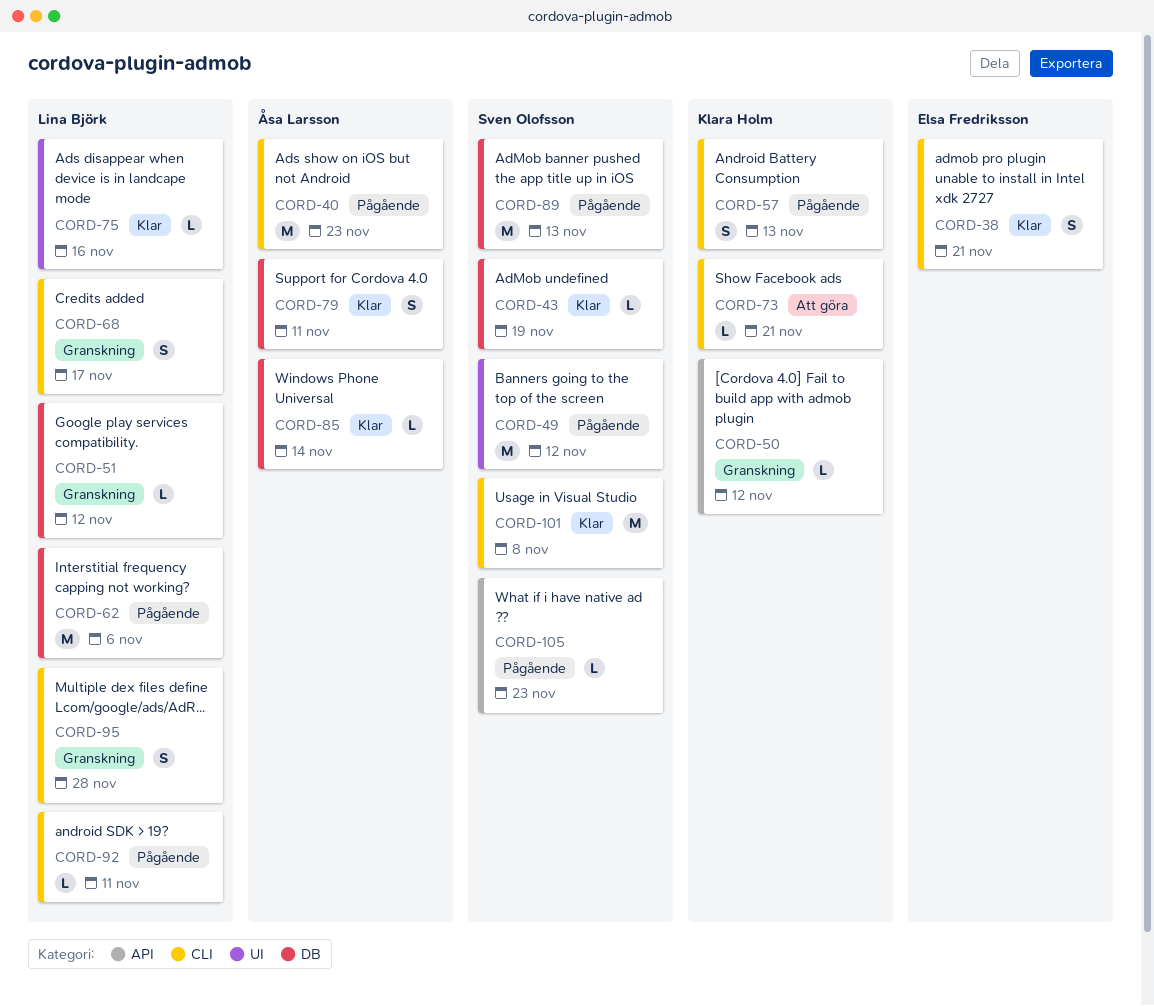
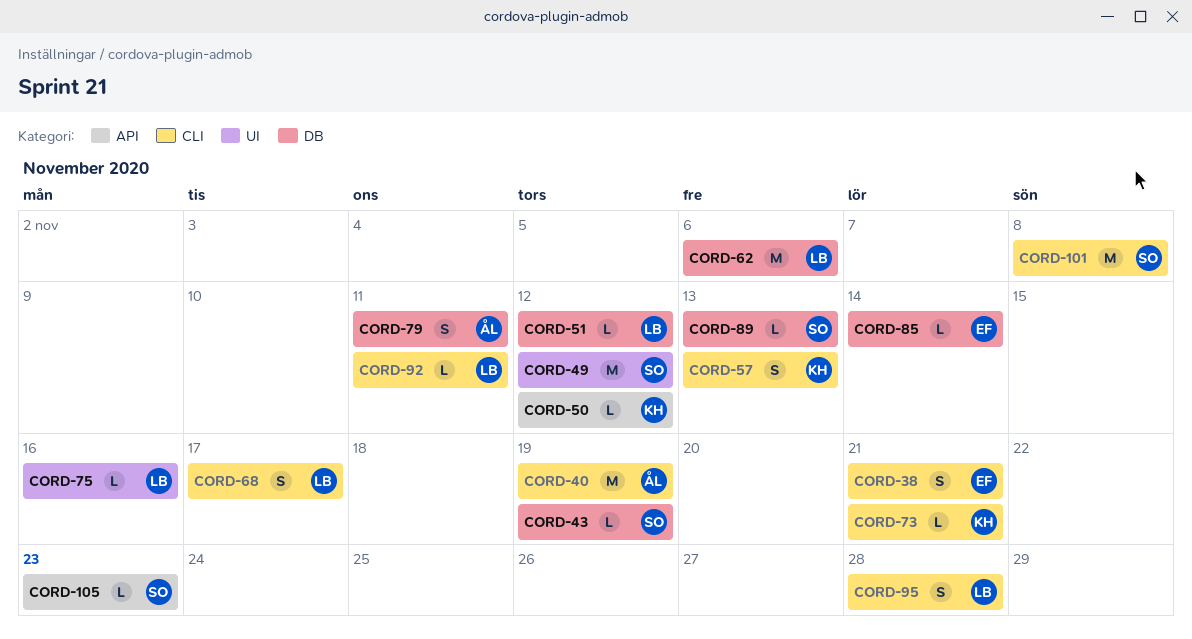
CORD-40, due: Nov 23 -> Nov 19
CORD-85, owner: Åsa Larsson -> Elsa Fredriksson
CORD-89, estimate: M -> L

